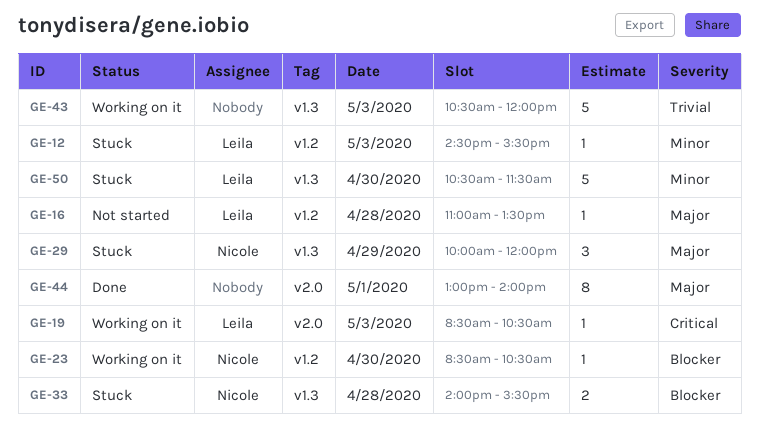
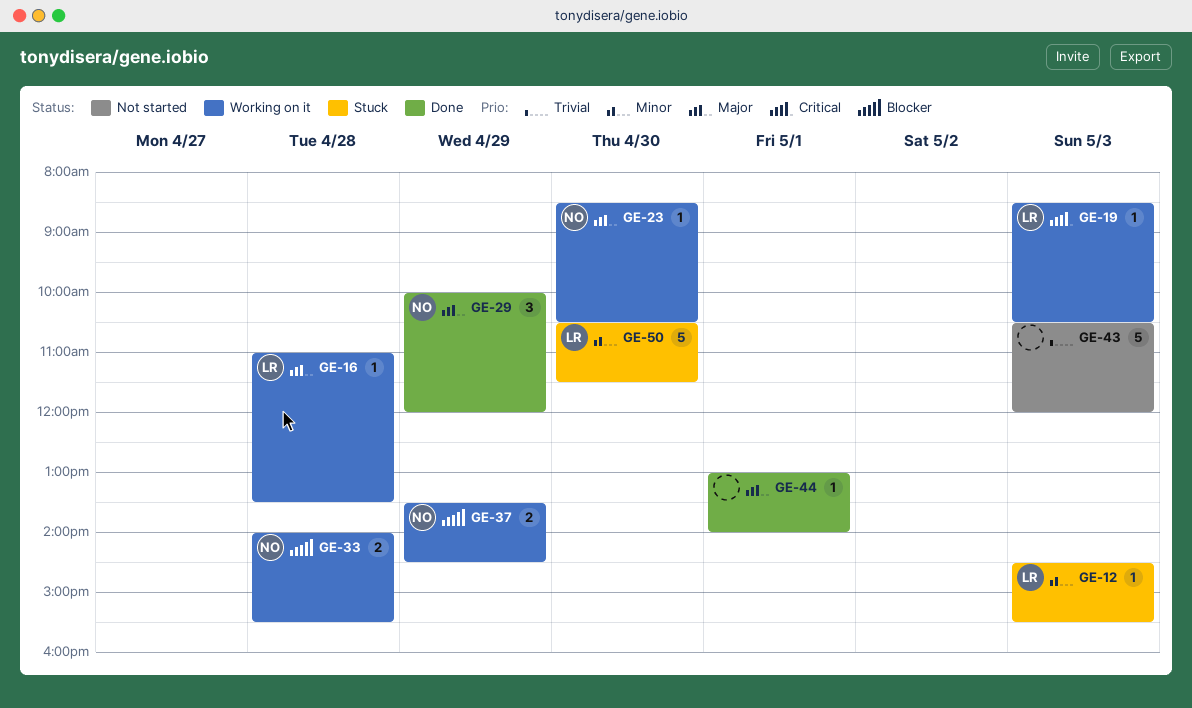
GE-16, status: Not started -> Working on it
GE-23, priority: Blocker -> Major
GE-29, status: Stuck -> Done
GE-33, status: Stuck -> Working on it
GE-37: none -> present
GE-43, status: Working on it -> Not started
GE-44, estimate: 8 -> 1

